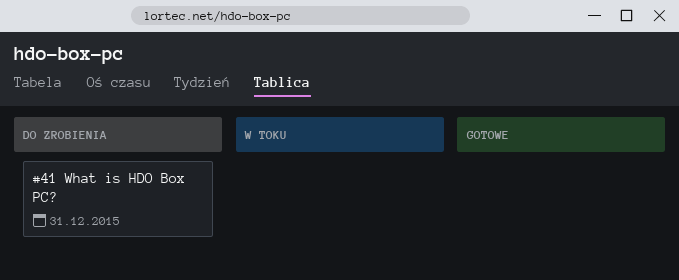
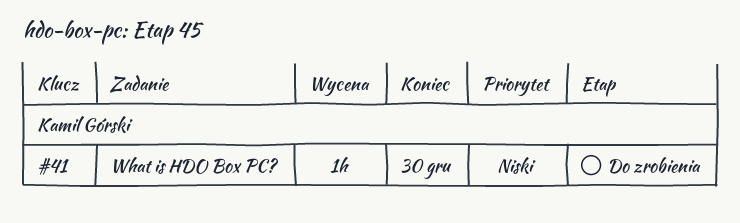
#41, due: Dec 31 -> Dec 30

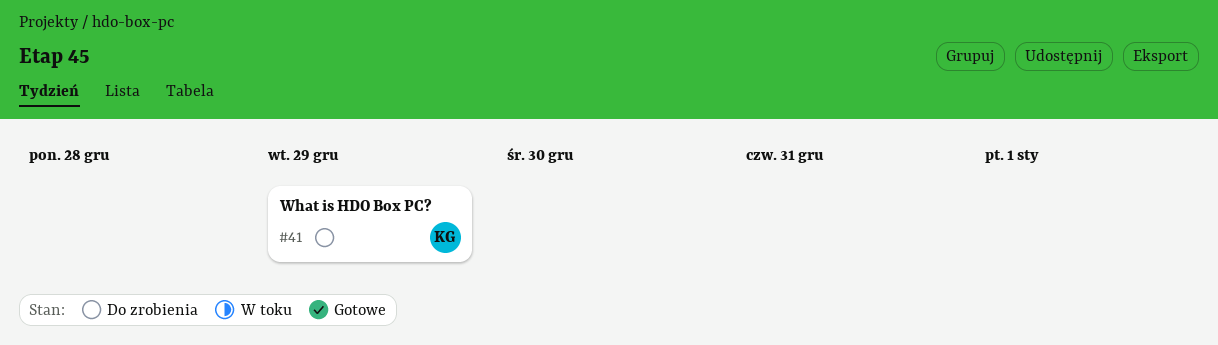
#41, due: Dec 30 -> Dec 29

